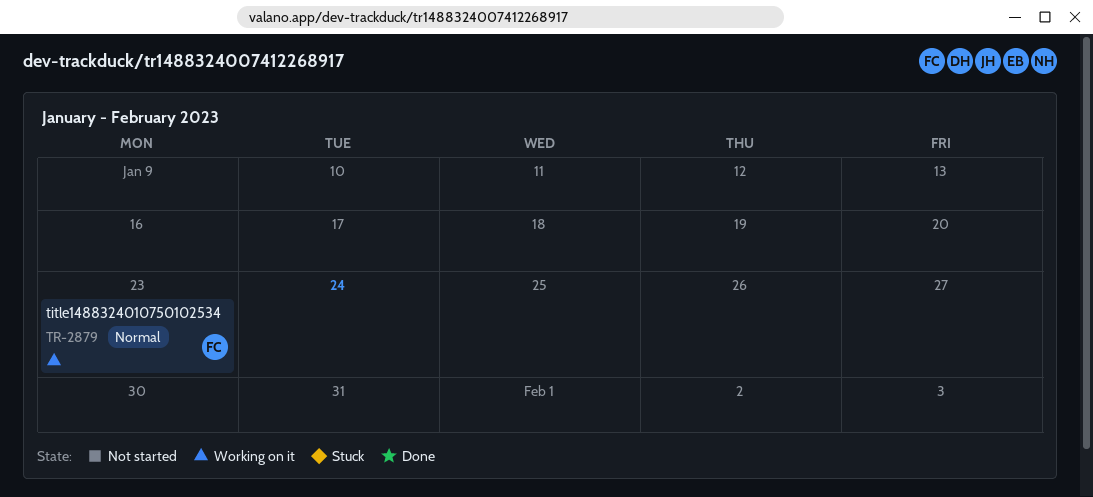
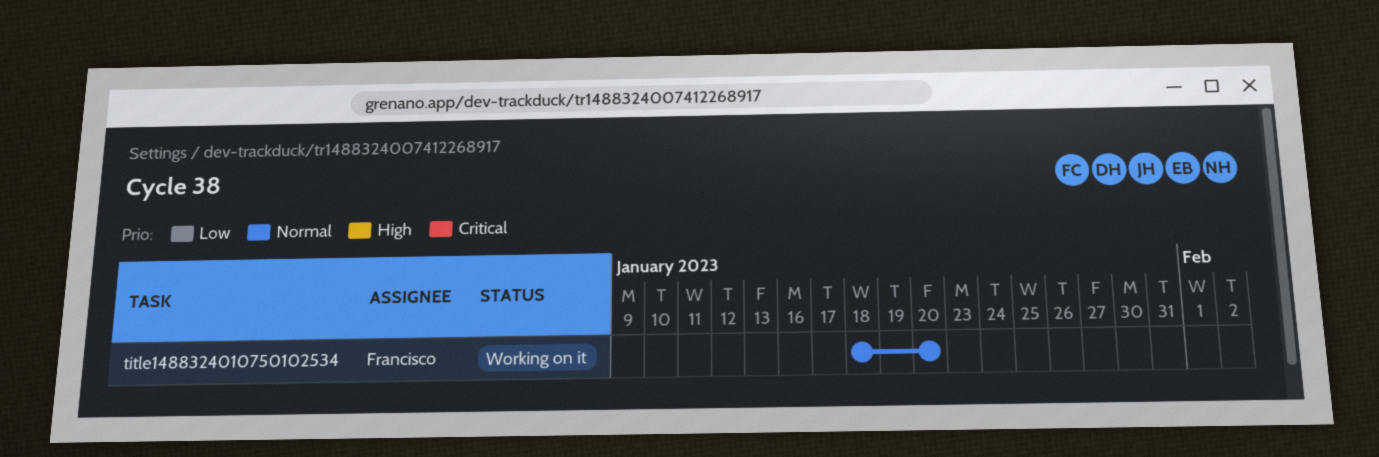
title1488324010750102534, due: Jan 23 -> Jan 20

